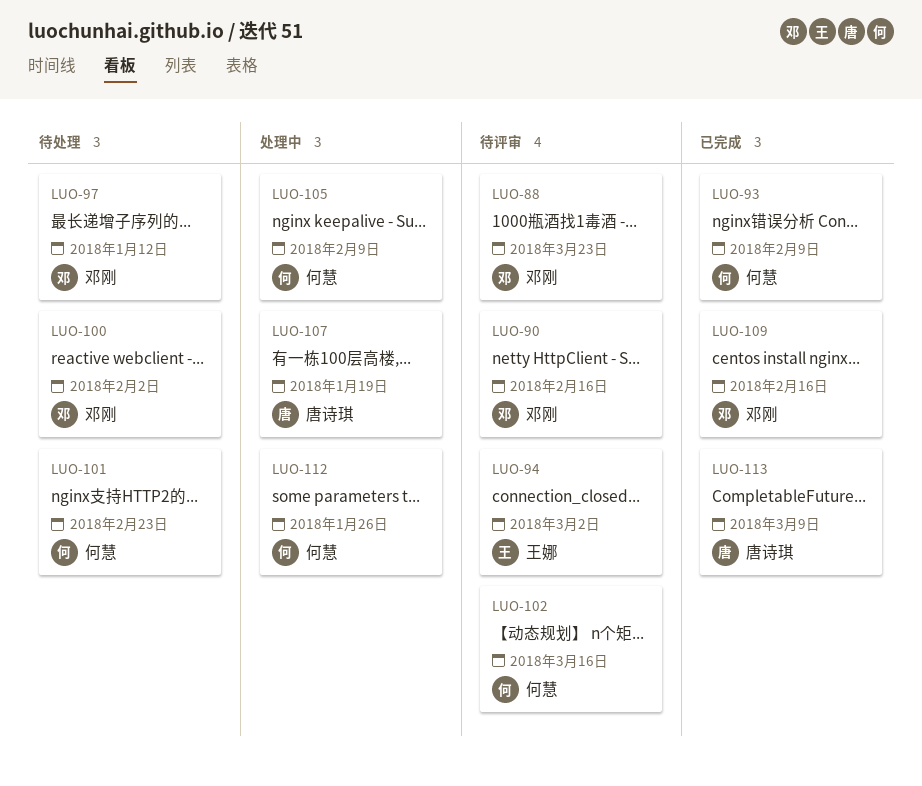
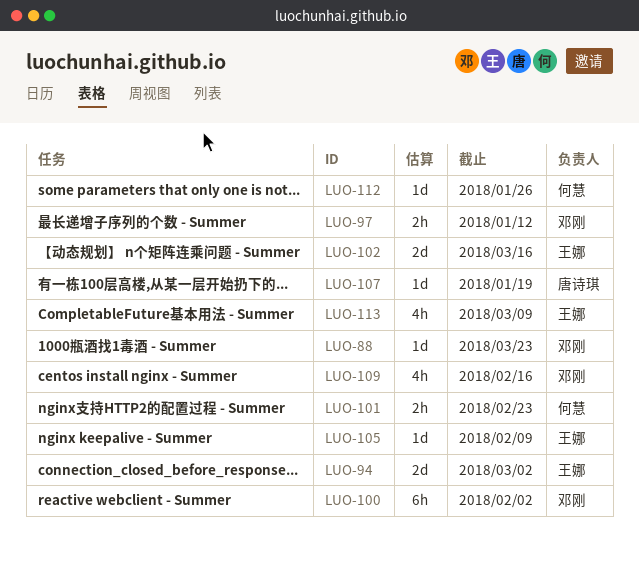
LUO-90: present -> none
LUO-93: present -> none
LUO-102, owner: 何慧 -> 王娜
LUO-105, owner: 何慧 -> 王娜
LUO-113, owner: 唐诗琪 -> 王娜

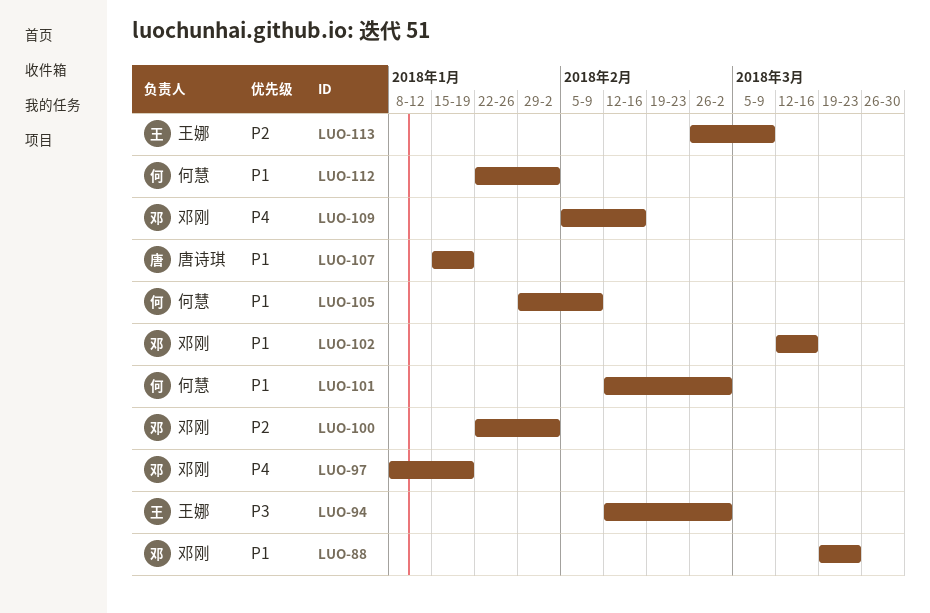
LUO-97, due: Jan 12 -> Jan 19
LUO-101, due: Feb 23 -> Mar 2
LUO-102, owner: 王娜 -> 邓刚
LUO-105, owner: 王娜 -> 何慧
LUO-112, due: Jan 26 -> Feb 2

